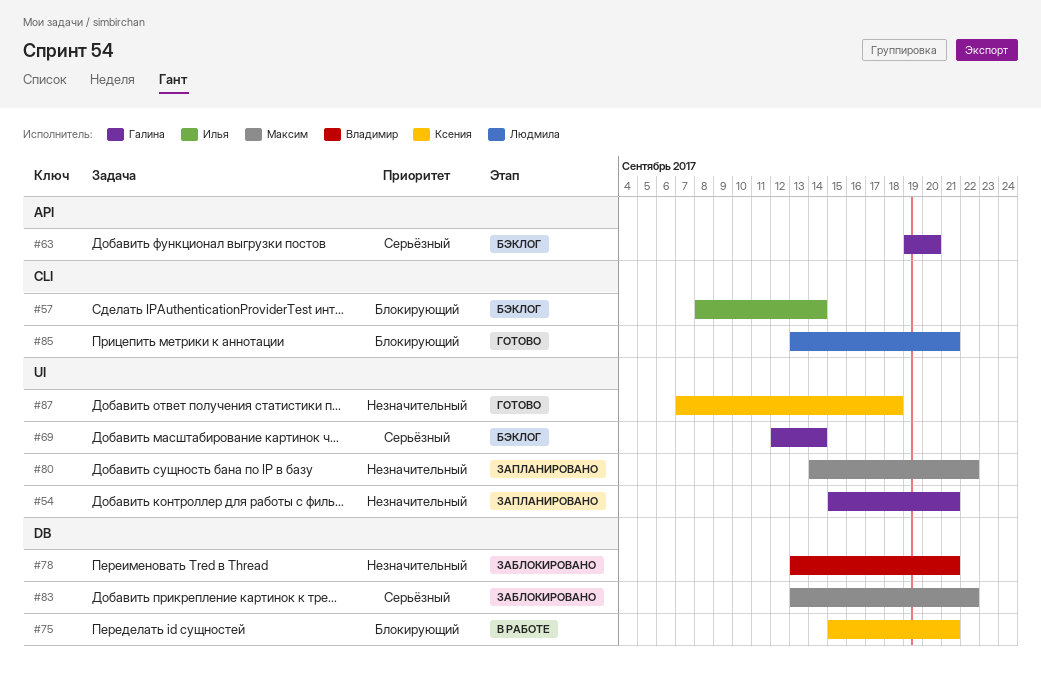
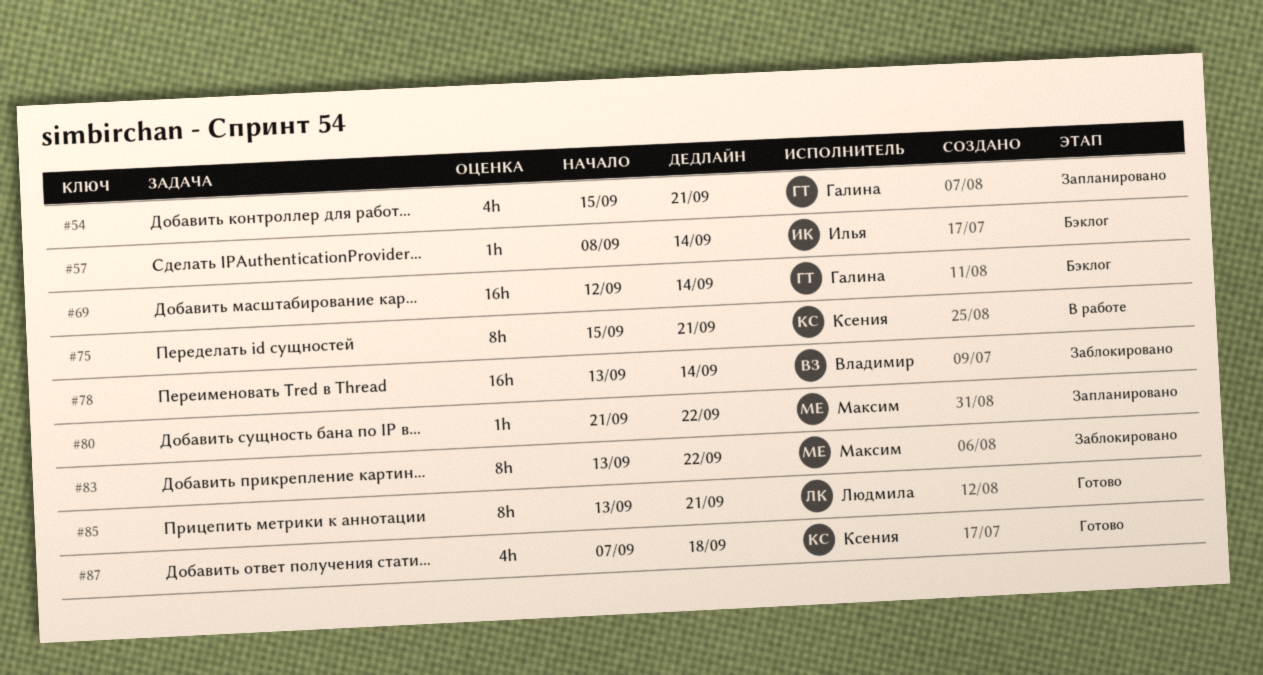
#63: present -> none
#78, due: Sep 21 -> Sep 14
#80, start: Sep 14 -> Sep 21

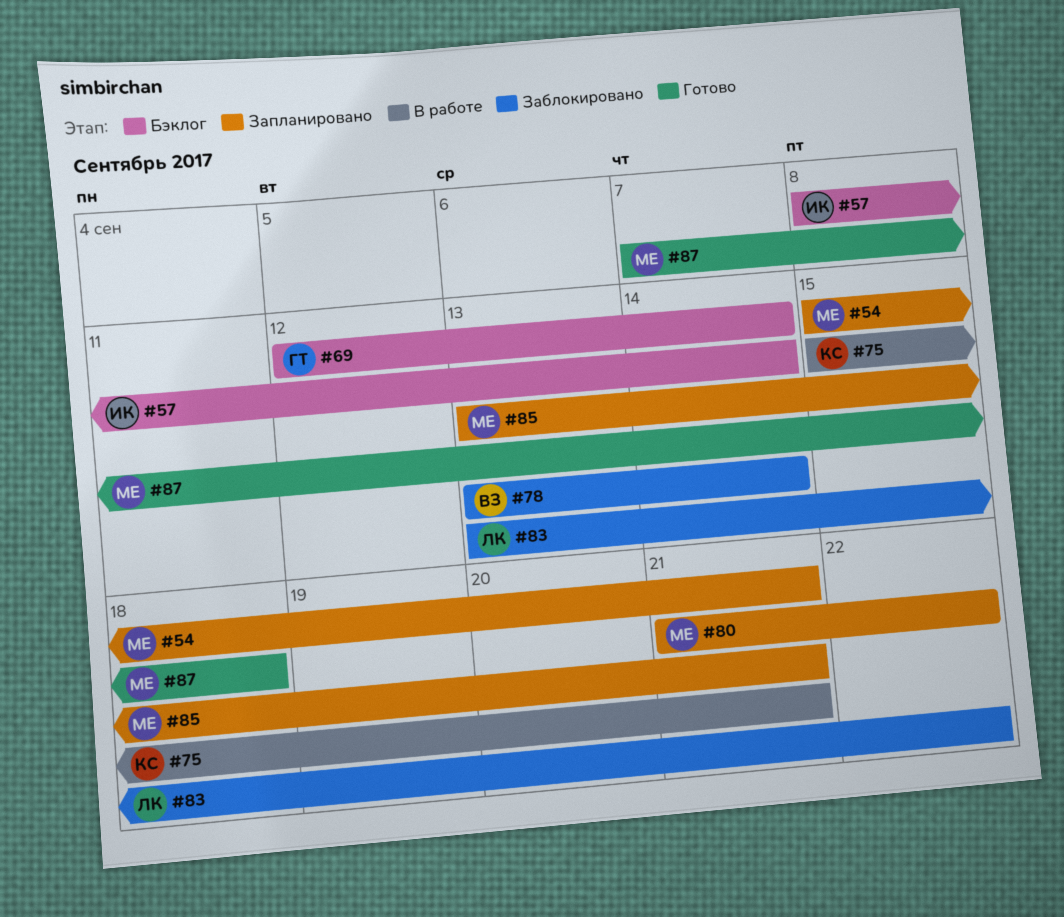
#54, owner: Галина -> Максим
#83, owner: Максим -> Людмила
#85, status: Готово -> Запланировано
#85, owner: Людмила -> Максим
#87, owner: Ксения -> Максим

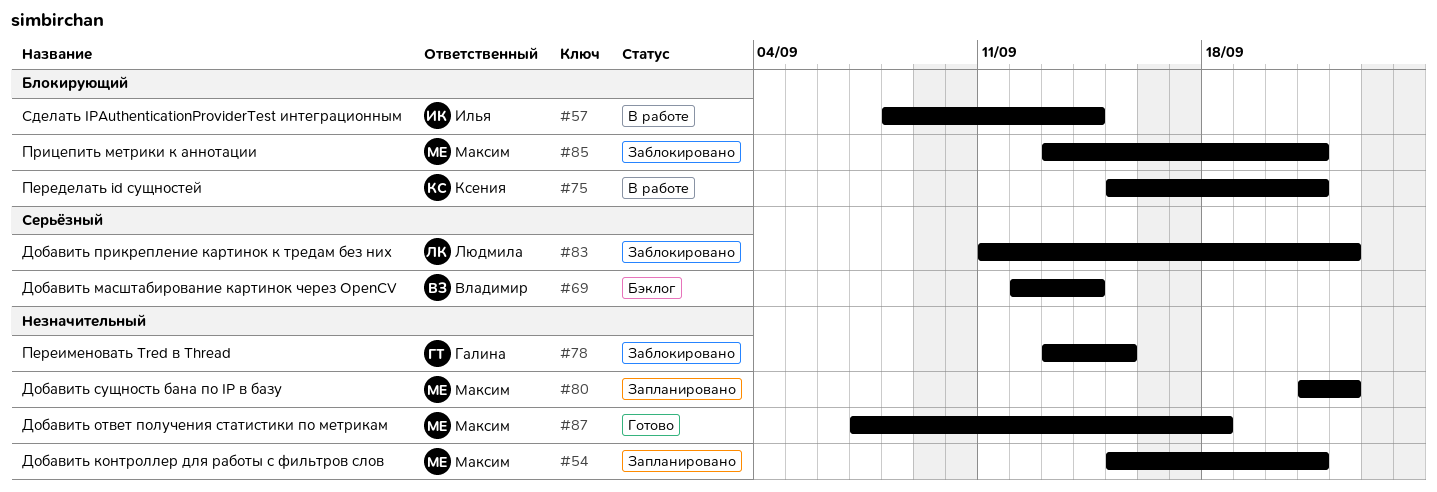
#57, status: Бэклог -> В работе
#69, owner: Галина -> Владимир
#78, owner: Владимир -> Галина
#78, due: Sep 14 -> Sep 15
#83, start: Sep 13 -> Sep 11
#85, status: Запланировано -> Заблокировано

